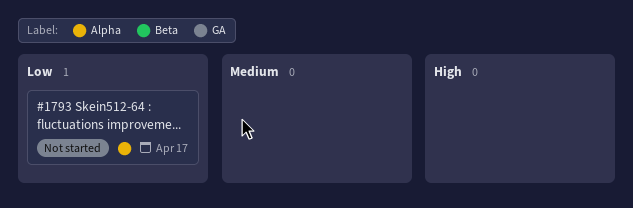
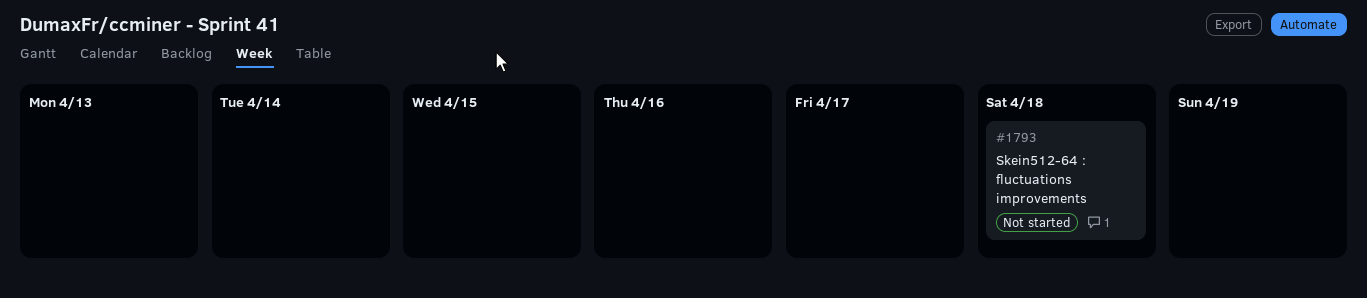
#1793, due: Apr 17 -> Apr 18

